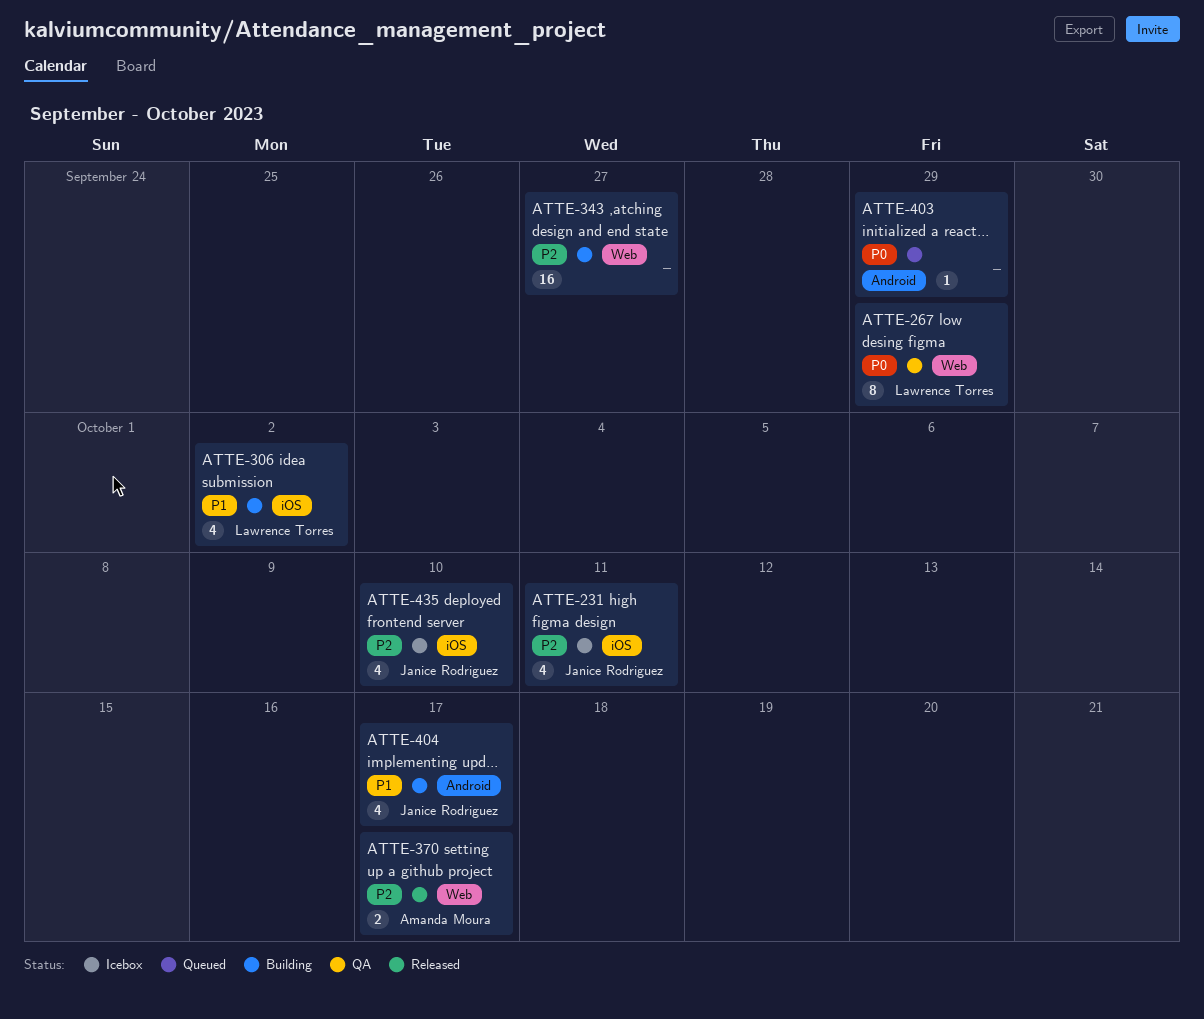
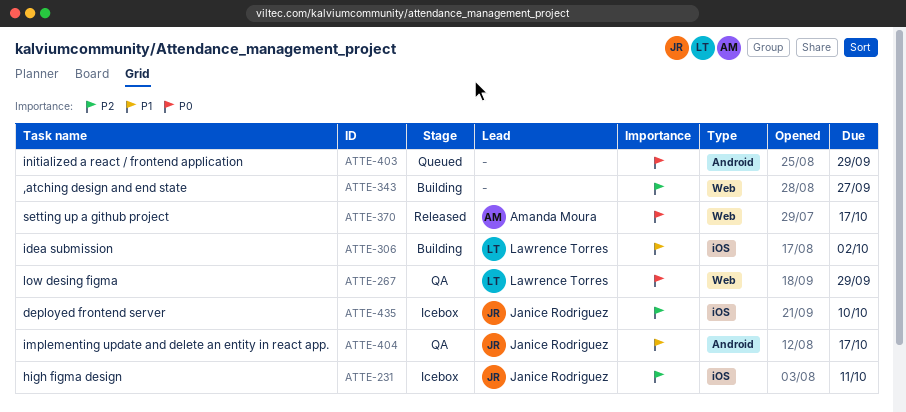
ATTE-370, priority: P2 -> P0
ATTE-404, status: Building -> QA

